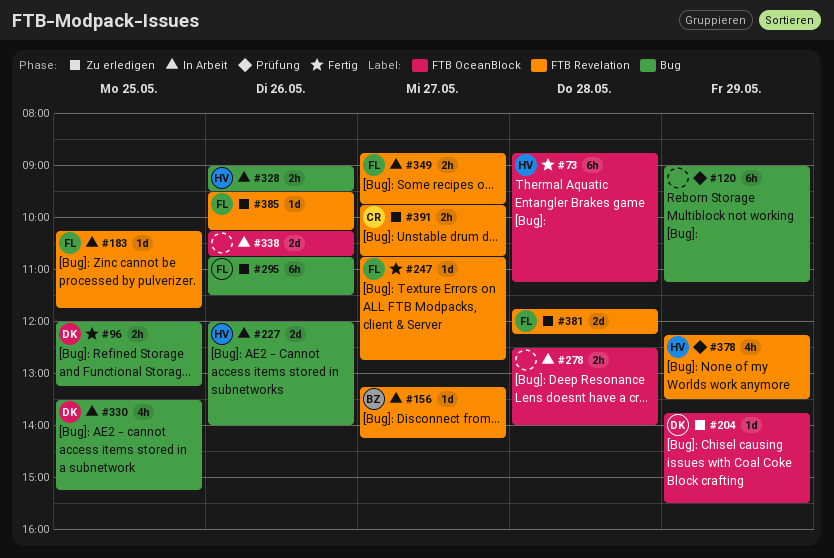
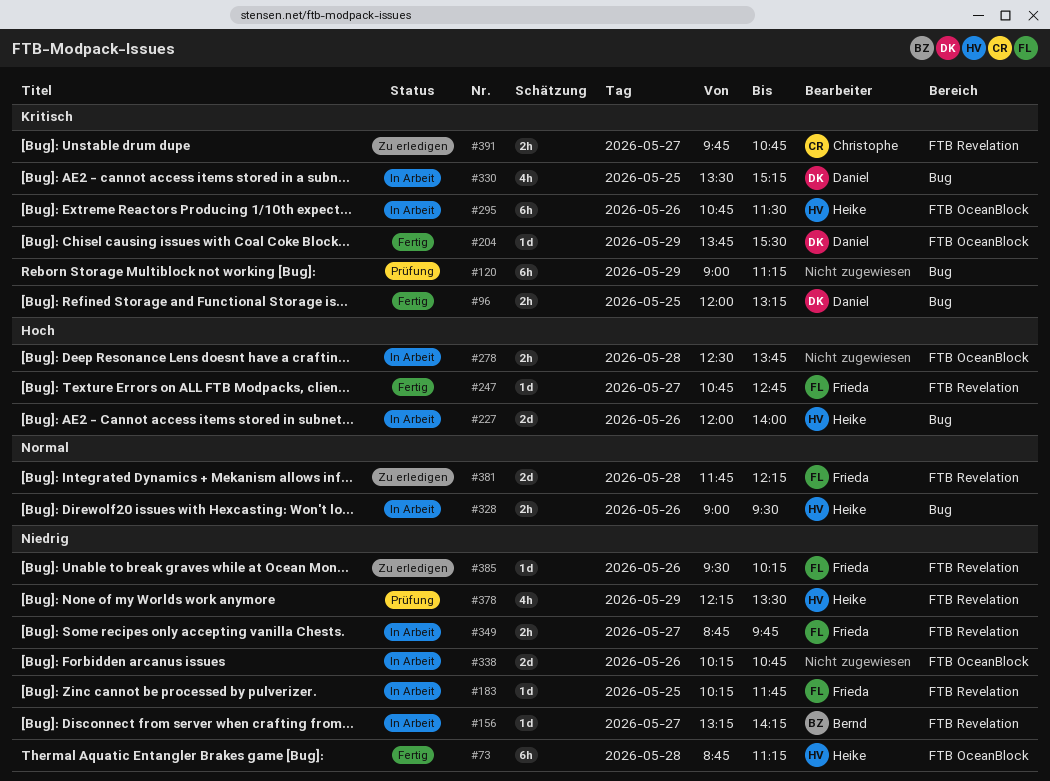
#204, status: Zu erledigen -> Fertig
#278, ends: 14:00 -> 13:45
#295, status: Zu erledigen -> In Arbeit
#295, owner: Frieda -> Heike
#295, label: Bug -> FTB OceanBlock

